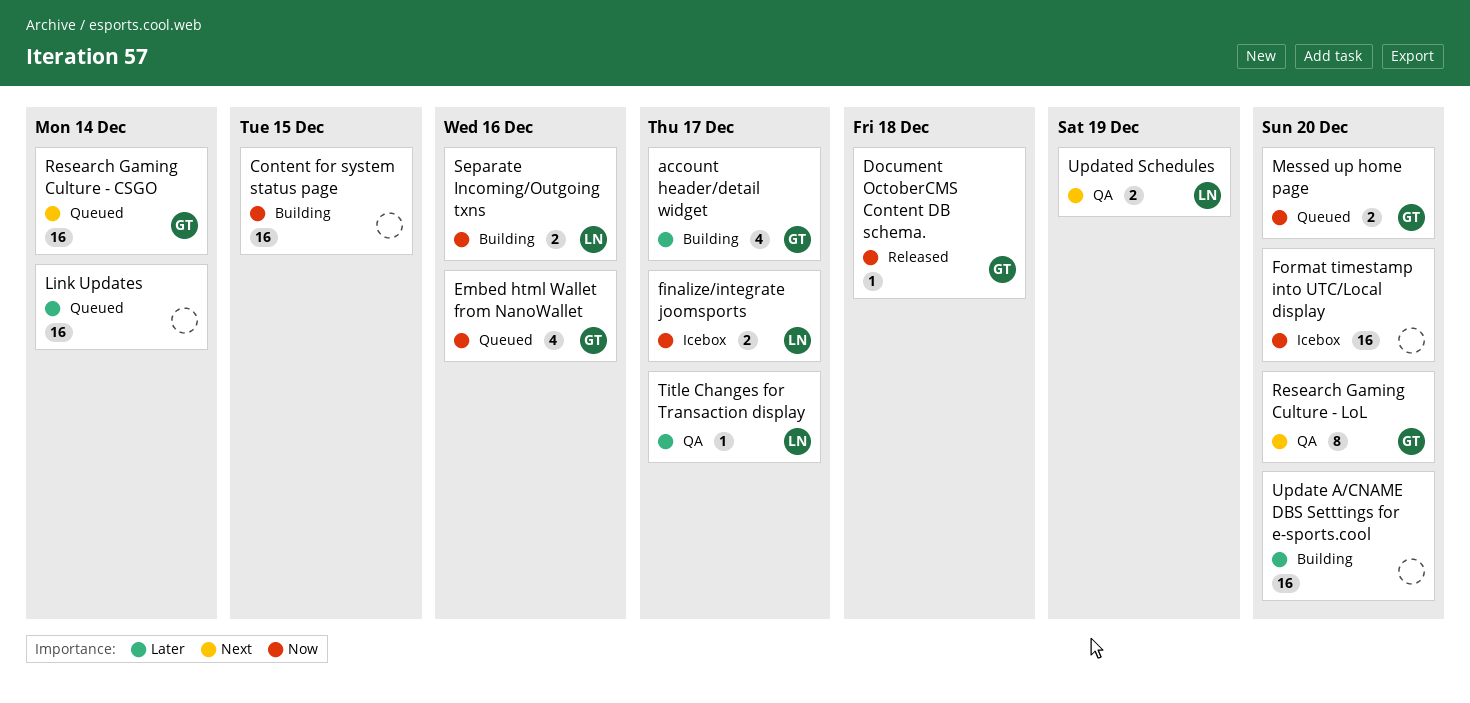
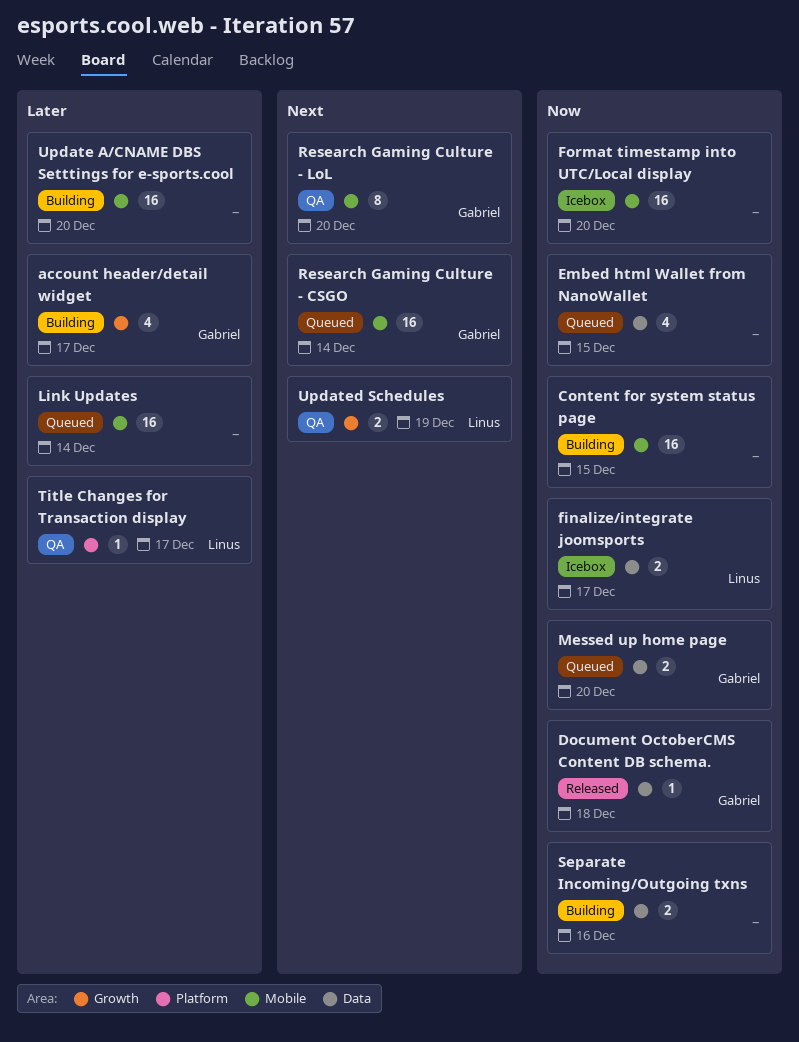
Embed html Wallet from NanoWallet, owner: Gabriel -> none
Embed html Wallet from NanoWallet, due: Dec 16 -> Dec 15
Separate Incoming/Outgoing txns, owner: Linus -> none

